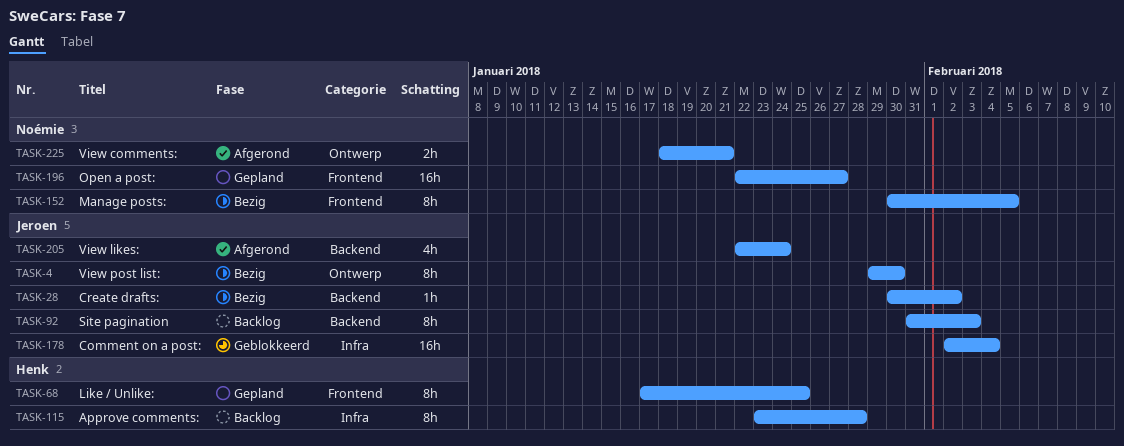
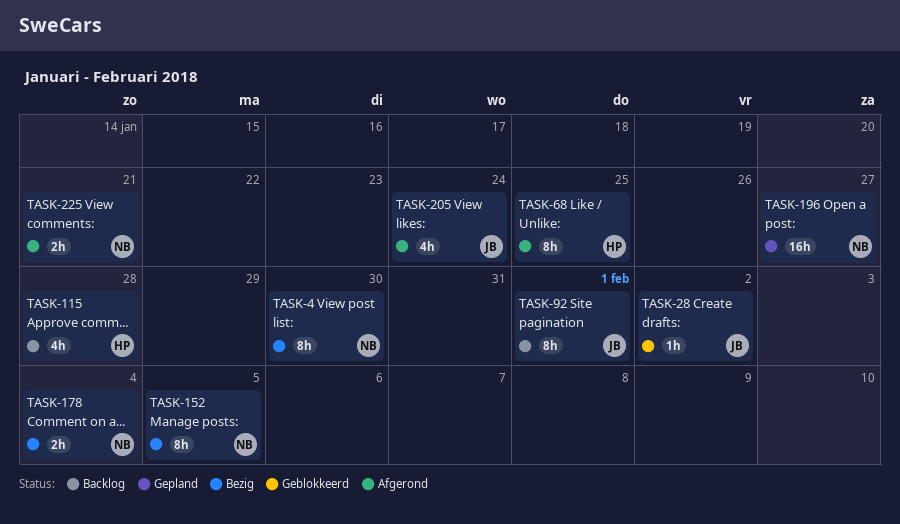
TASK-4, owner: Jeroen -> Noémie
TASK-28, status: Bezig -> Geblokkeerd
TASK-68, status: Gepland -> Afgerond
TASK-92, due: Feb 3 -> Feb 1
TASK-115, estimate: 8h -> 4h
TASK-178, status: Geblokkeerd -> Bezig
TASK-178, owner: Jeroen -> Noémie
TASK-178, estimate: 16h -> 2h

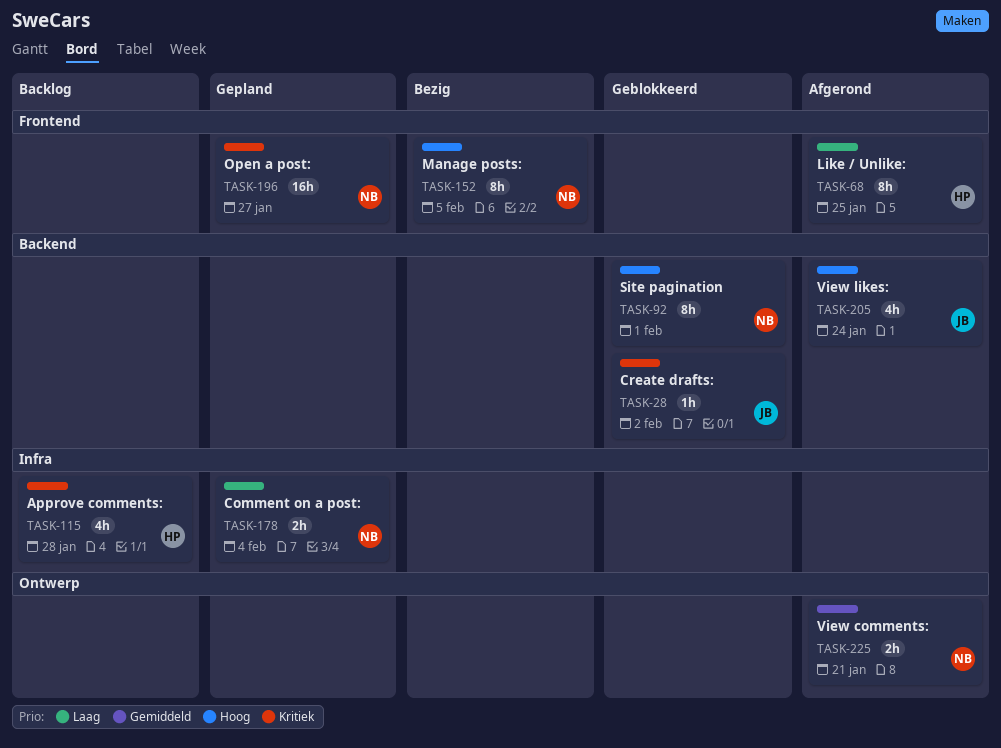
TASK-4: present -> none
TASK-92, status: Backlog -> Geblokkeerd
TASK-92, owner: JB -> NB
TASK-178, status: Bezig -> Gepland

